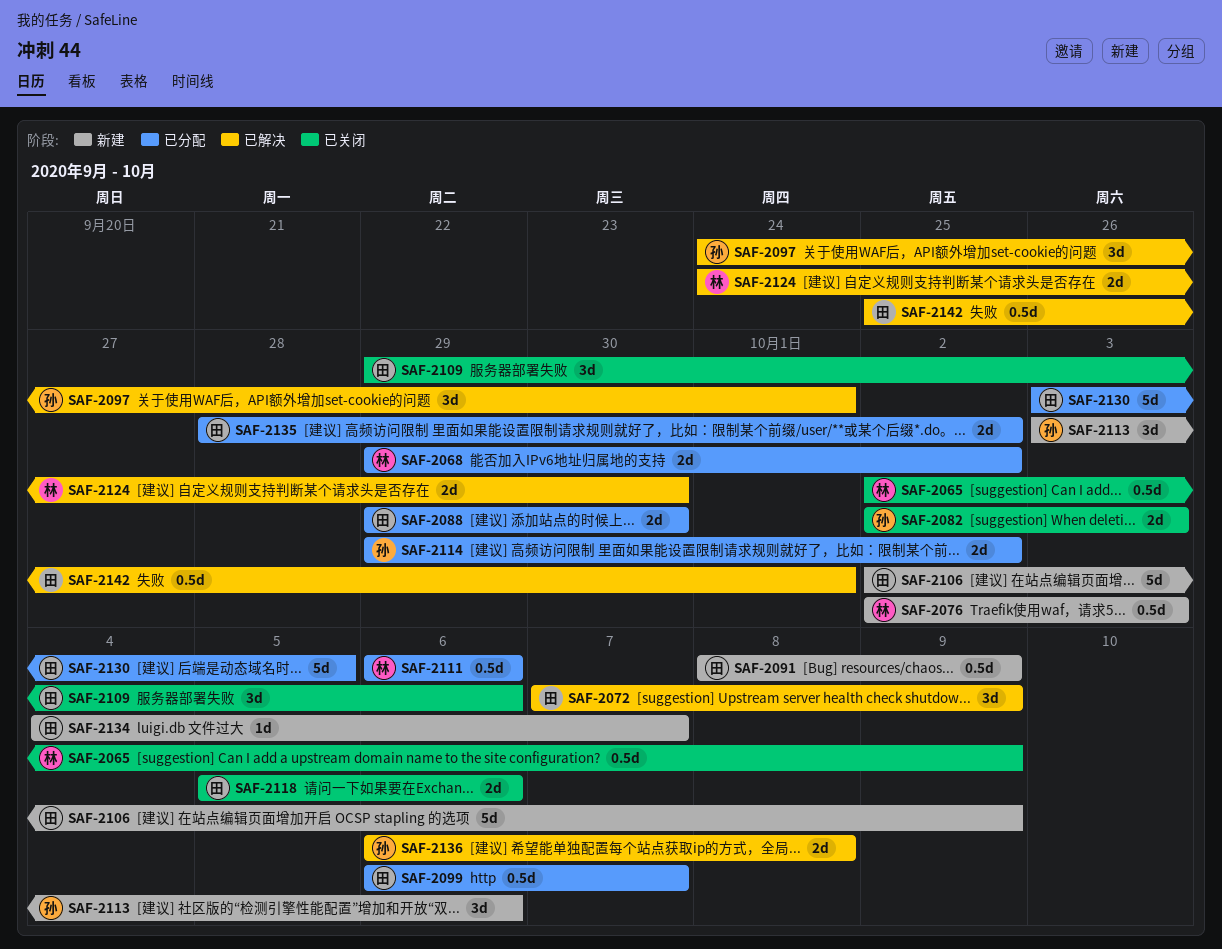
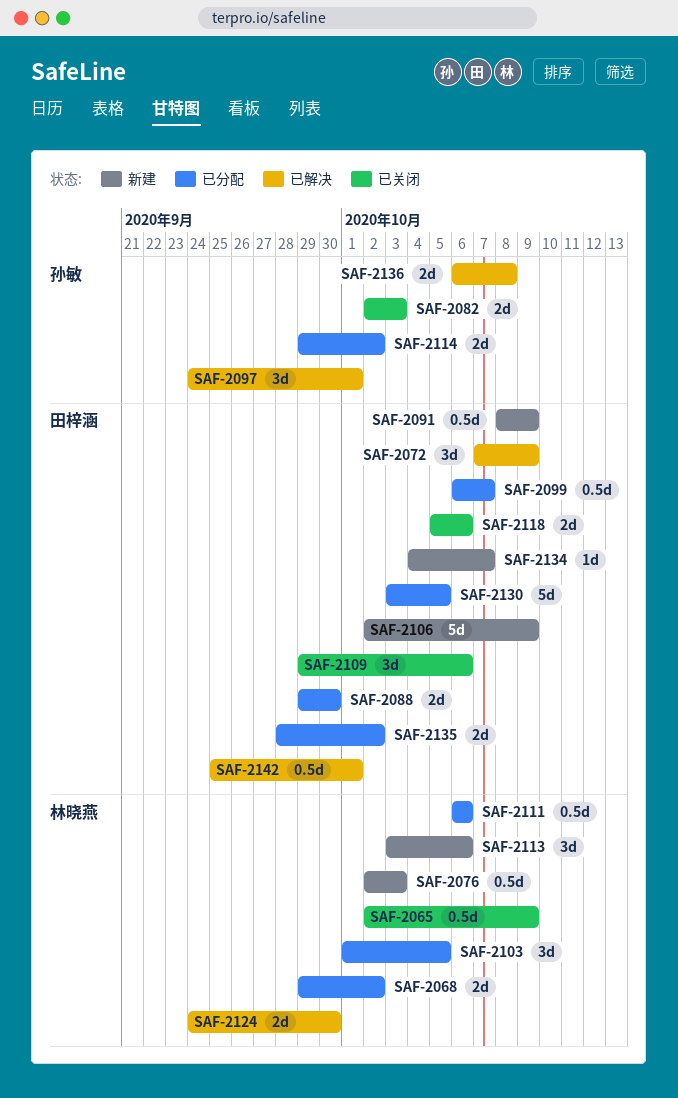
SAF-2103: none -> present
SAF-2113, owner: 孙敏 -> 林晓燕

